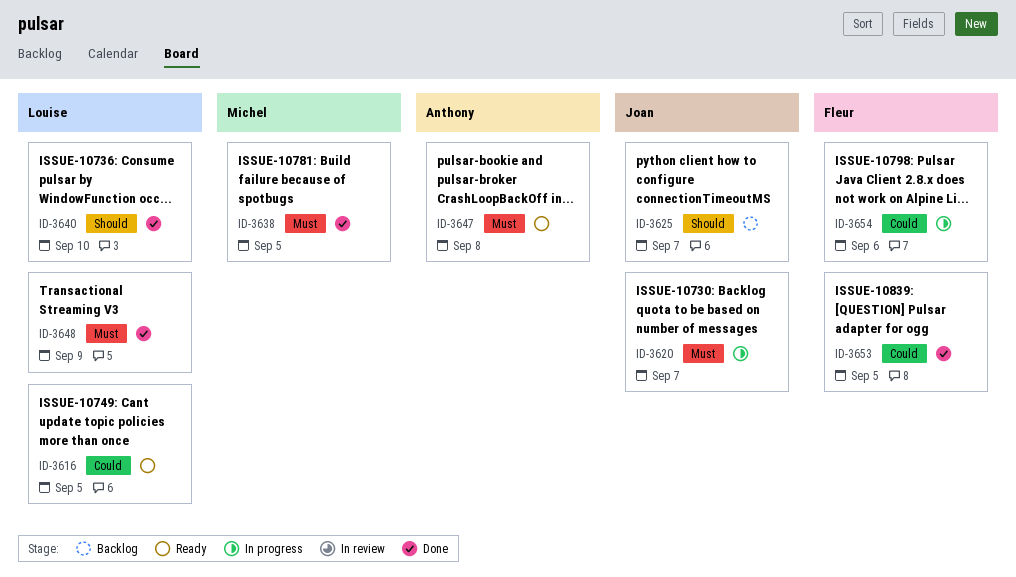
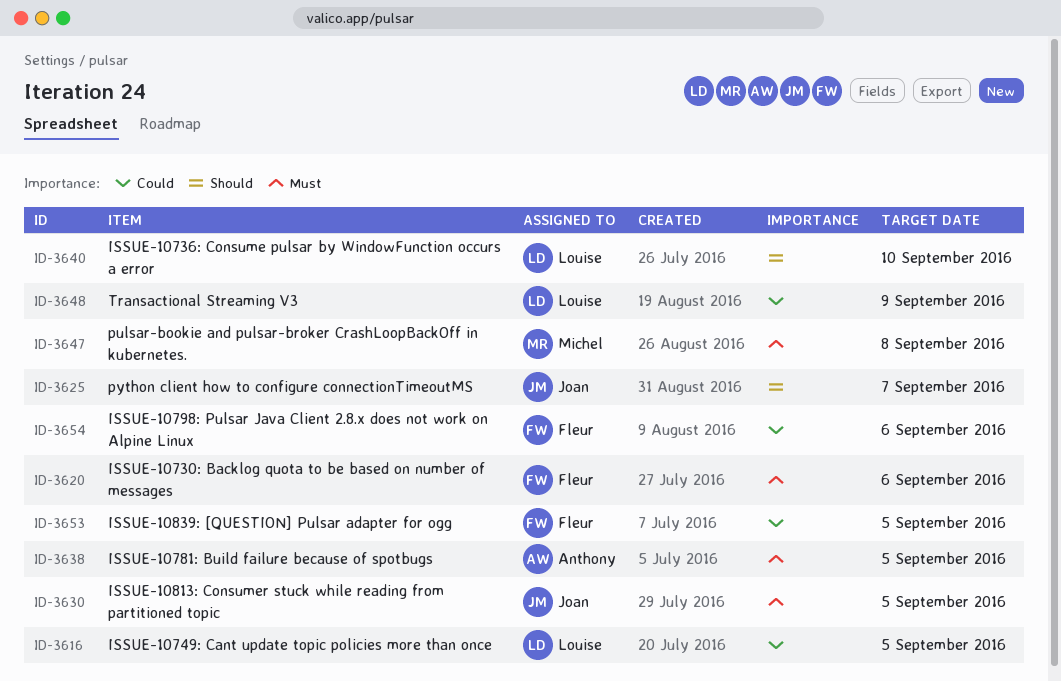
ID-3620, owner: Joan -> Fleur
ID-3620, due: Sep 7 -> Sep 6
ID-3630: none -> present
ID-3638, owner: Michel -> Anthony
ID-3647, owner: Anthony -> Michel
ID-3648, priority: Must -> Could

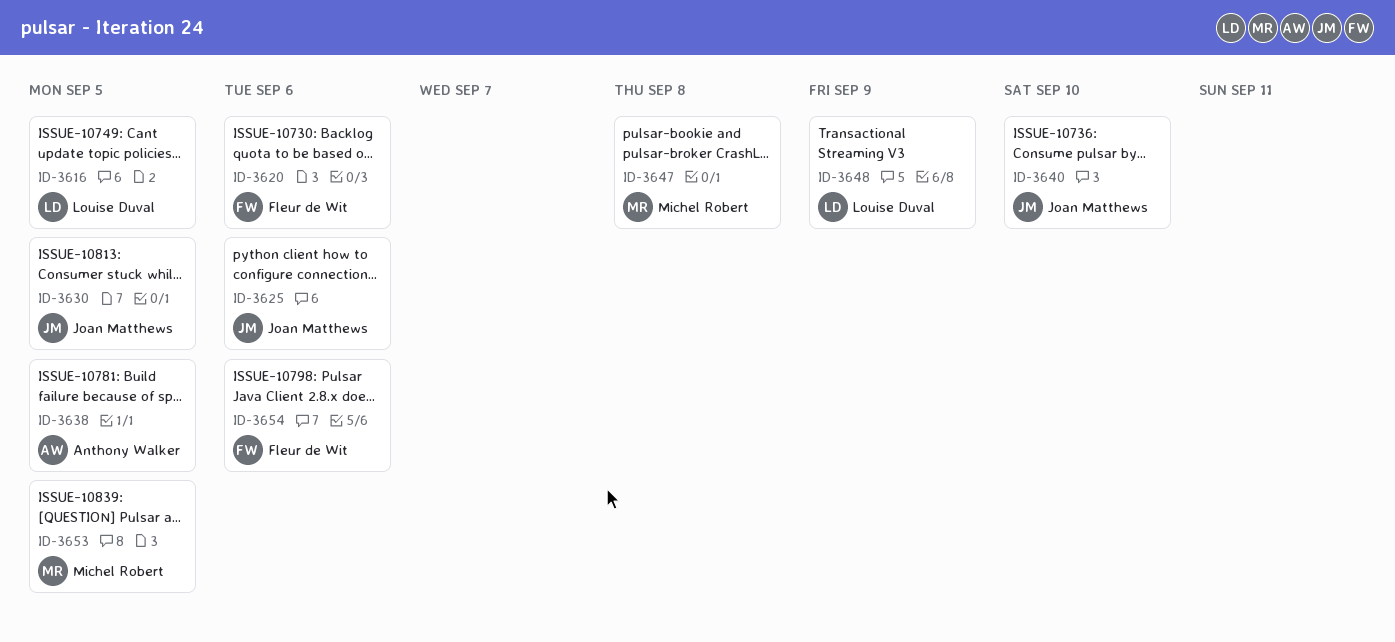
ID-3625, due: Sep 7 -> Sep 6
ID-3640, owner: Louise Duval -> Joan Matthews
ID-3653, owner: Fleur de Wit -> Michel Robert

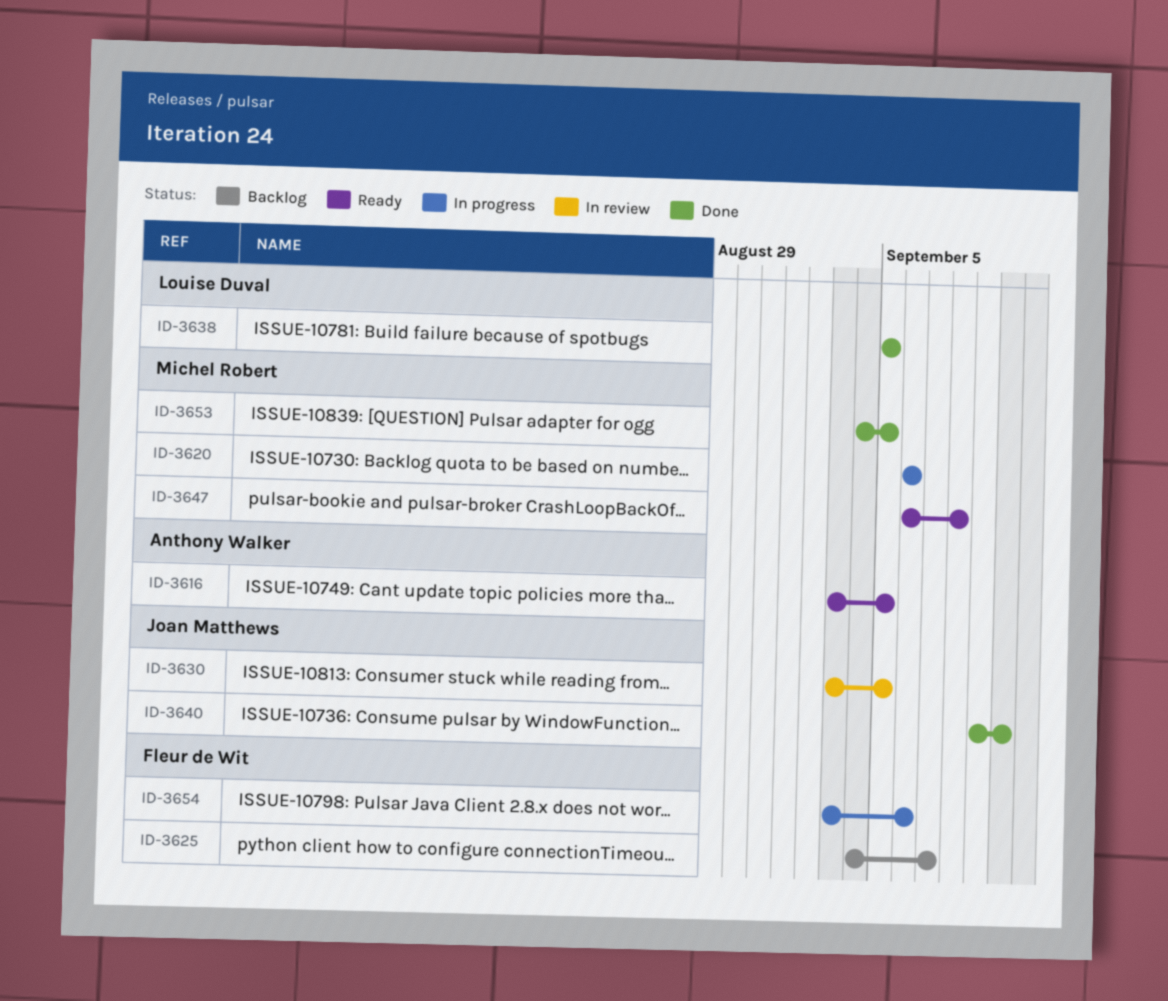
ID-3616, owner: Louise Duval -> Anthony Walker
ID-3620, owner: Fleur de Wit -> Michel Robert
ID-3625, owner: Joan Matthews -> Fleur de Wit
ID-3625, due: Sep 6 -> Sep 7
ID-3638, owner: Anthony Walker -> Louise Duval
ID-3648: present -> none

